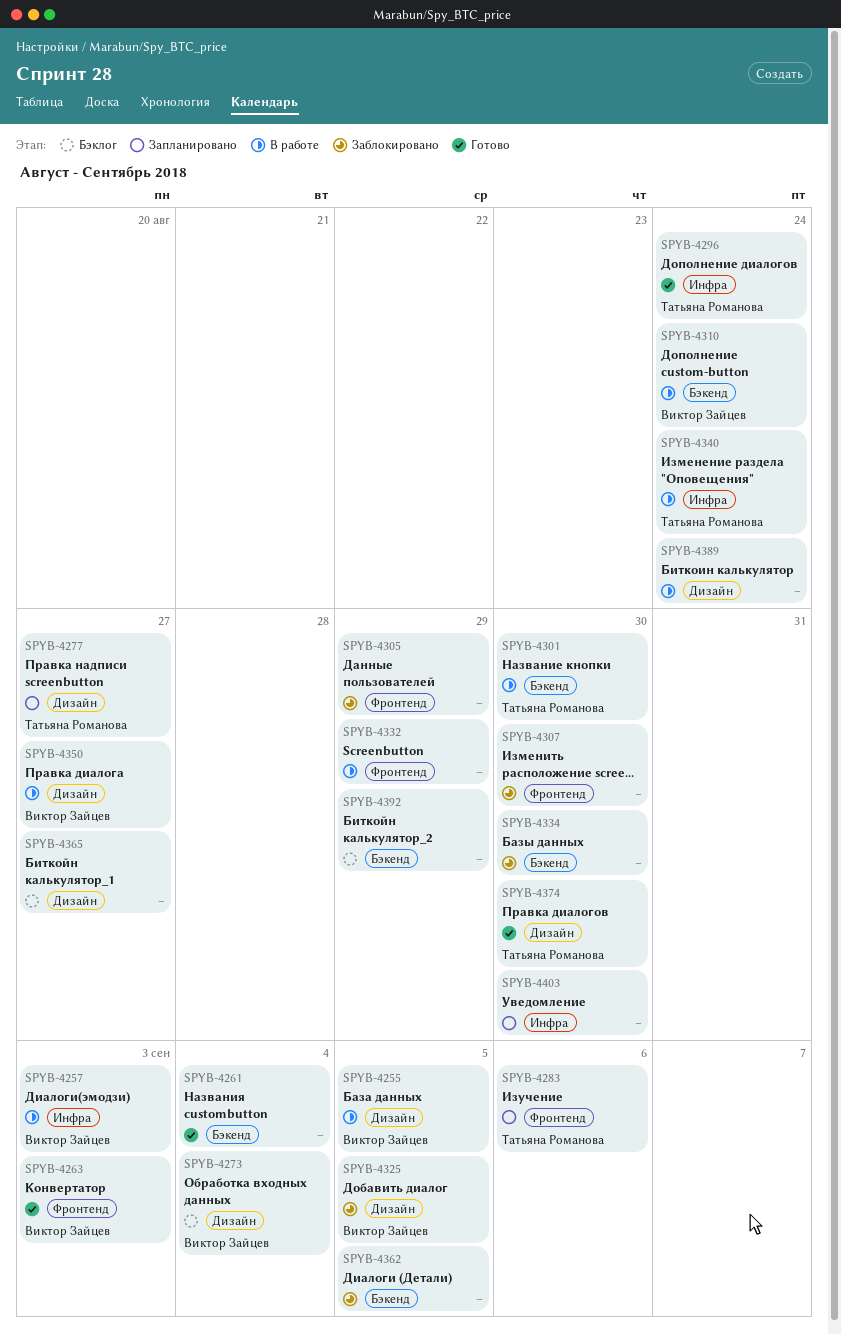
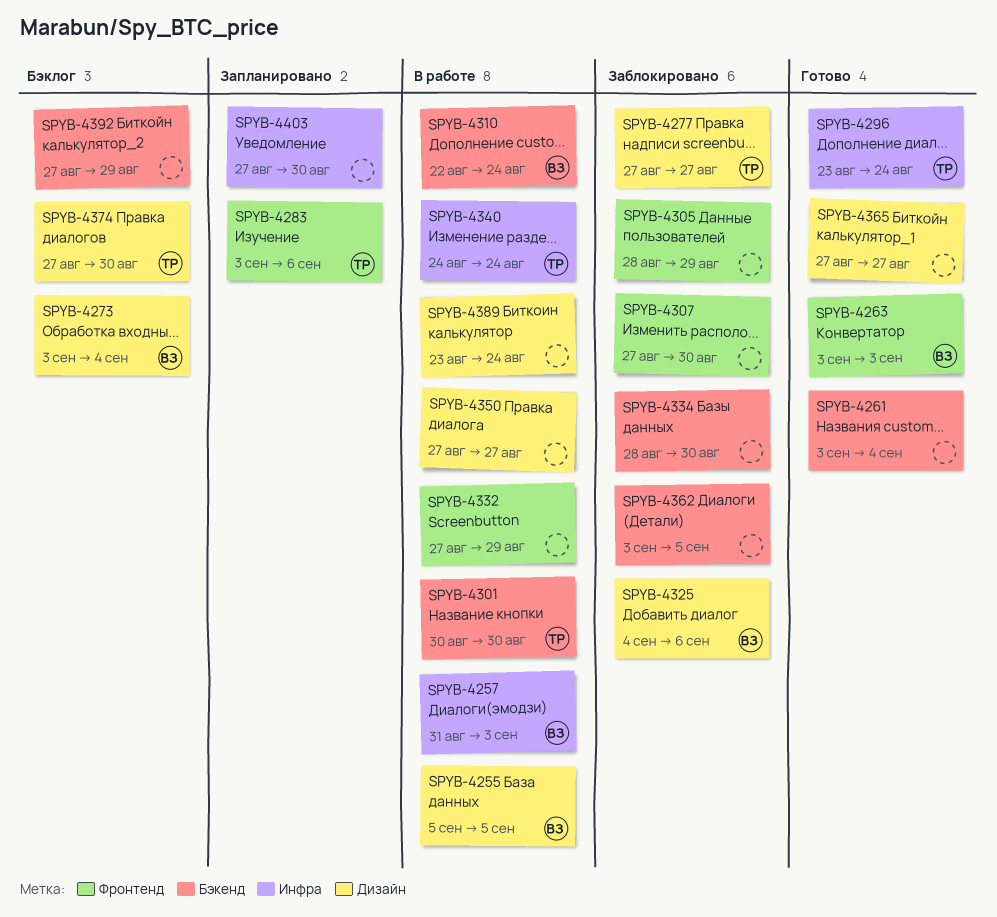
SPYB-4277, status: Запланировано -> Заблокировано
SPYB-4325, due: Sep 5 -> Sep 6
SPYB-4350, owner: Виктор Зайцев -> none
SPYB-4365, status: Бэклог -> Готово
SPYB-4374, status: Готово -> Бэклог

